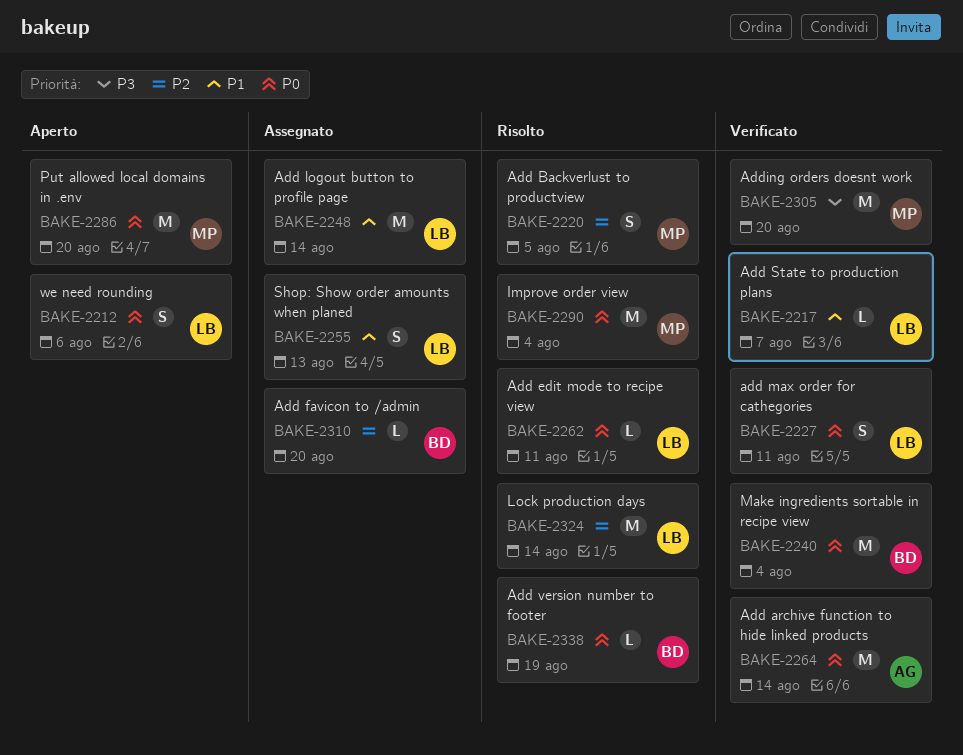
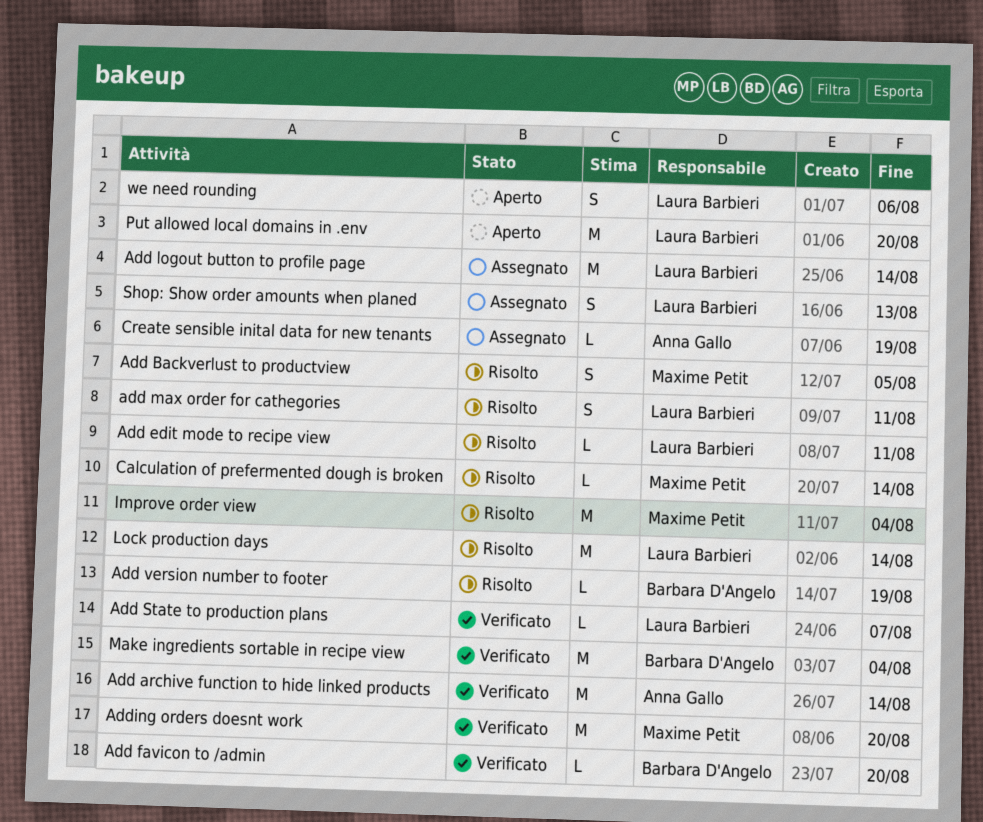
Add favicon to /admin, status: Assegnato -> Verificato
add max order for cathegories, status: Verificato -> Risolto
Calculation of prefermented dough is broken: none -> present
Create sensible inital data for new tenants: none -> present
Put allowed local domains in .env, owner: Maxime Petit -> Laura Barbieri

